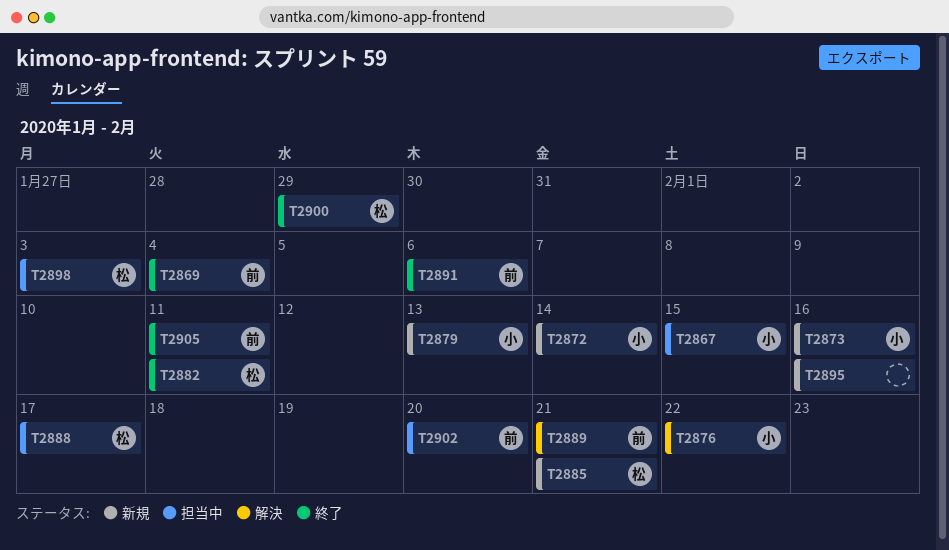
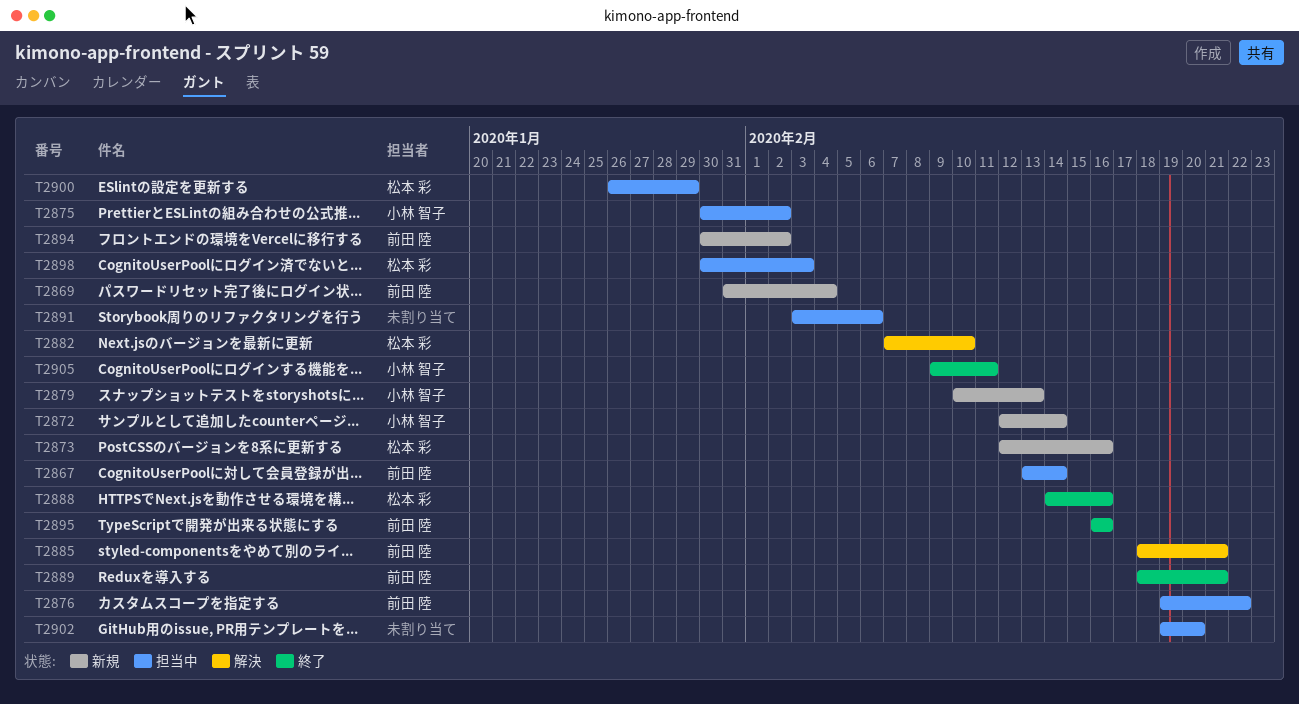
T2867, owner: 小林 智子 -> 前田 陸
T2867, due: Feb 15 -> Feb 14
T2869, status: 終了 -> 新規
T2873, owner: 小林 智子 -> 松本 彩
T2875: none -> present
T2876, status: 解決 -> 担当中
T2876, owner: 小林 智子 -> 前田 陸
T2882, status: 終了 -> 解決
T2882, due: Feb 11 -> Feb 10
T2885, status: 新規 -> 解決
T2885, owner: 松本 彩 -> 前田 陸
T2888, status: 担当中 -> 終了
T2888, due: Feb 17 -> Feb 16
T2889, status: 解決 -> 終了
T2891, status: 終了 -> 担当中
T2891, owner: 前田 陸 -> none
T2894: none -> present
T2895, status: 新規 -> 終了
T2895, owner: none -> 前田 陸
T2900, status: 終了 -> 担当中
T2902, owner: 前田 陸 -> none
T2905, owner: 前田 陸 -> 小林 智子

